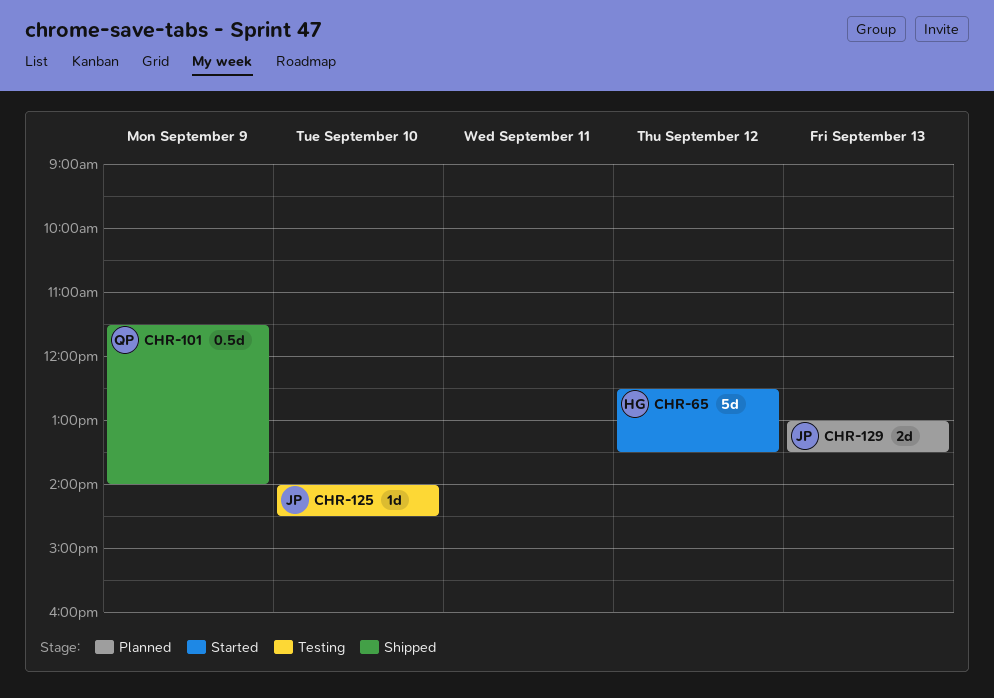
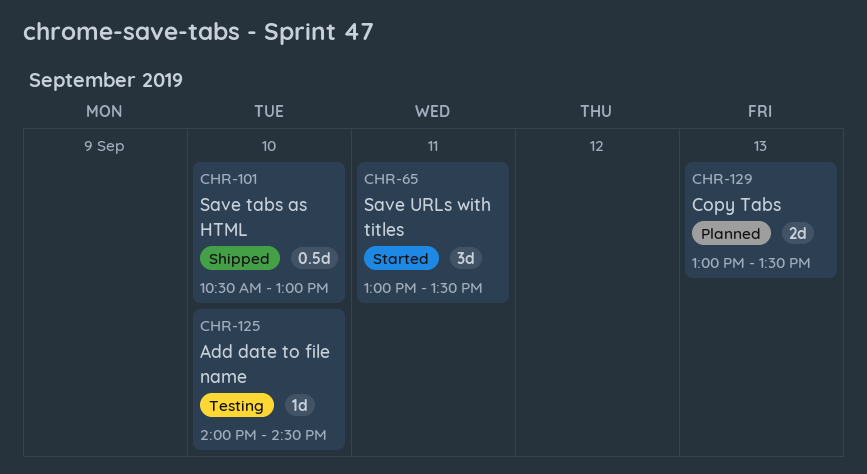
CHR-65, estimate: 5d -> 3d
CHR-65, day: Sep 12 -> Sep 11
CHR-65, begins: 12:30 -> 13:00
CHR-101, day: Sep 9 -> Sep 10
CHR-101, begins: 11:30 -> 10:30
CHR-101, ends: 14:00 -> 13:00

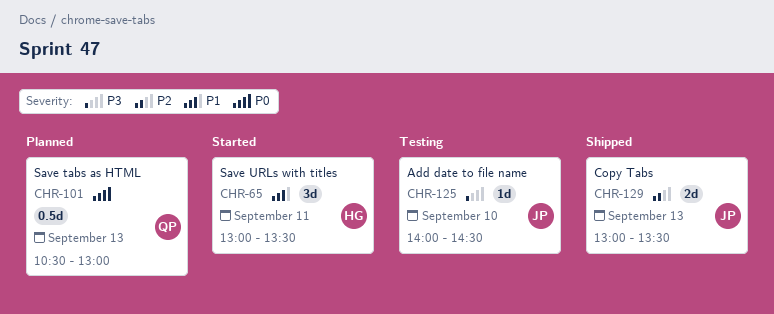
CHR-101, status: Shipped -> Planned
CHR-101, day: Sep 10 -> Sep 13
CHR-129, status: Planned -> Shipped

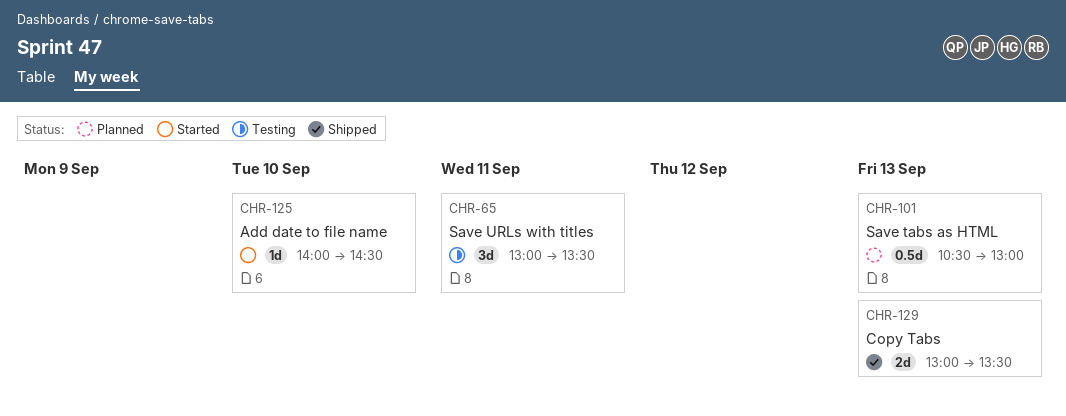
CHR-65, status: Started -> Testing
CHR-125, status: Testing -> Started

